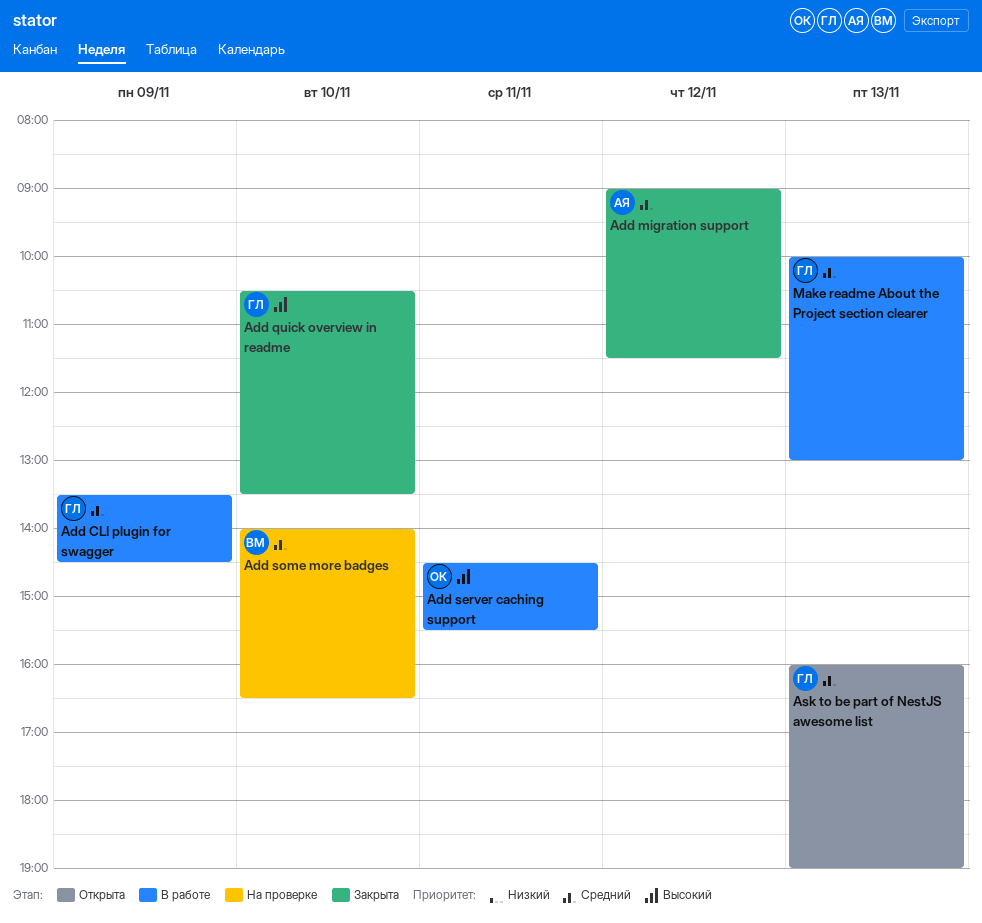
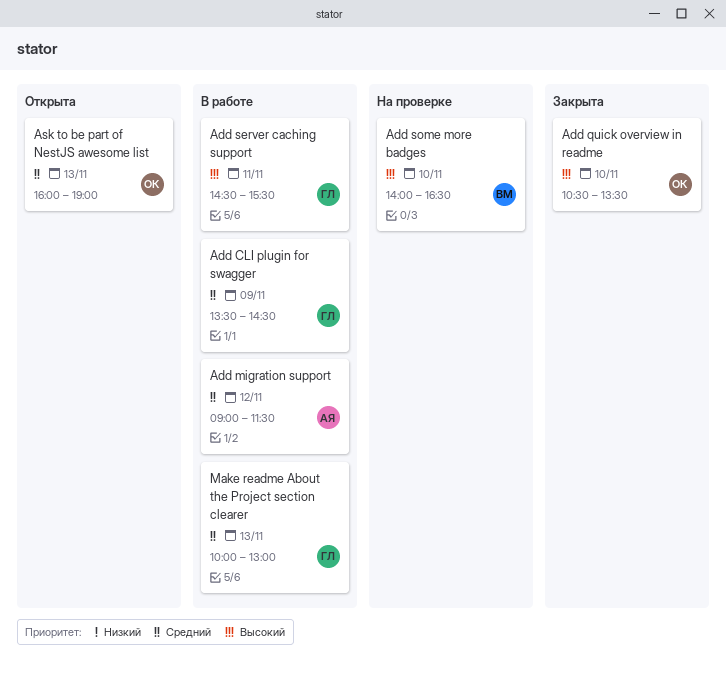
Add migration support, status: Закрыта -> В работе
Add quick overview in readme, owner: ГЛ -> ОК
Add server caching support, owner: ОК -> ГЛ
Add some more badges, priority: Средний -> Высокий
Ask to be part of NestJS awesome list, owner: ГЛ -> ОК

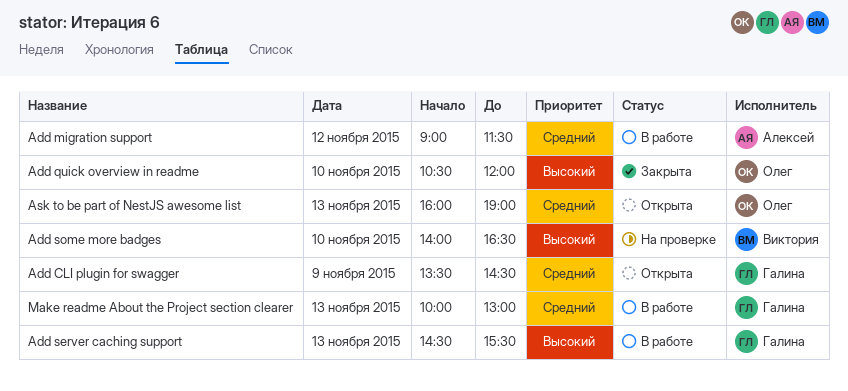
Add CLI plugin for swagger, status: В работе -> Открыта
Add quick overview in readme, ends: 13:30 -> 12:00
Add server caching support, day: Nov 11 -> Nov 13

